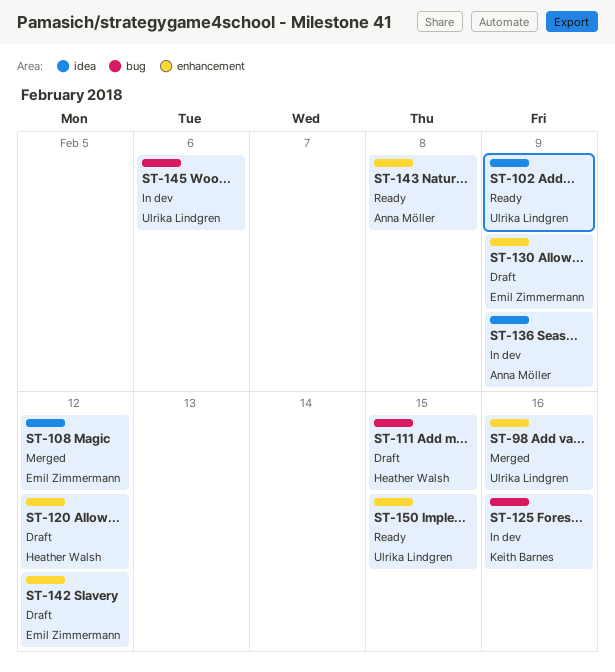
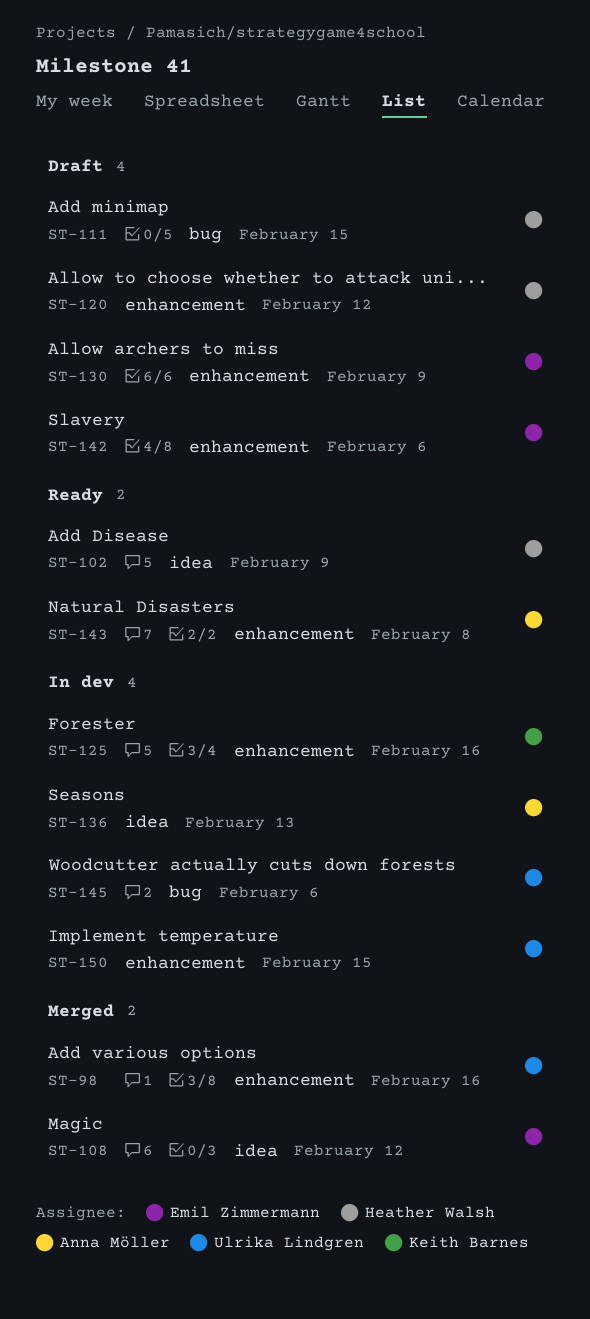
ST-102, owner: Ulrika Lindgren -> Heather Walsh
ST-125, label: bug -> enhancement
ST-136, due: Feb 9 -> Feb 13
ST-142, due: Feb 12 -> Feb 6
ST-150, status: Ready -> In dev

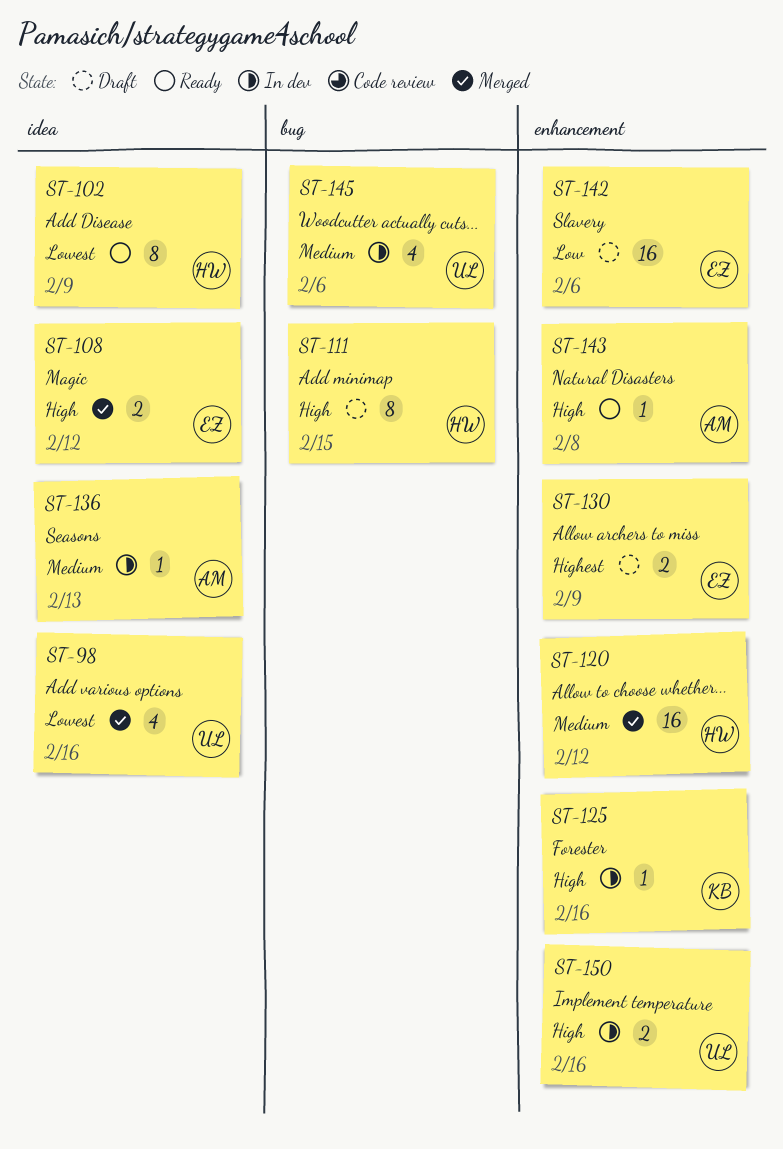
ST-98, label: enhancement -> idea
ST-120, status: Draft -> Merged
ST-150, due: Feb 15 -> Feb 16

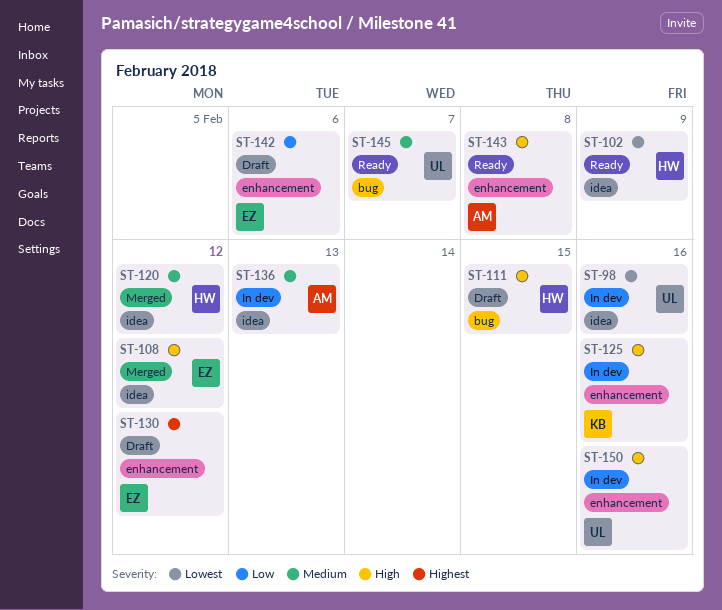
ST-98, status: Merged -> In dev
ST-120, label: enhancement -> idea
ST-130, due: Feb 9 -> Feb 12
ST-145, status: In dev -> Ready
ST-145, due: Feb 6 -> Feb 7

